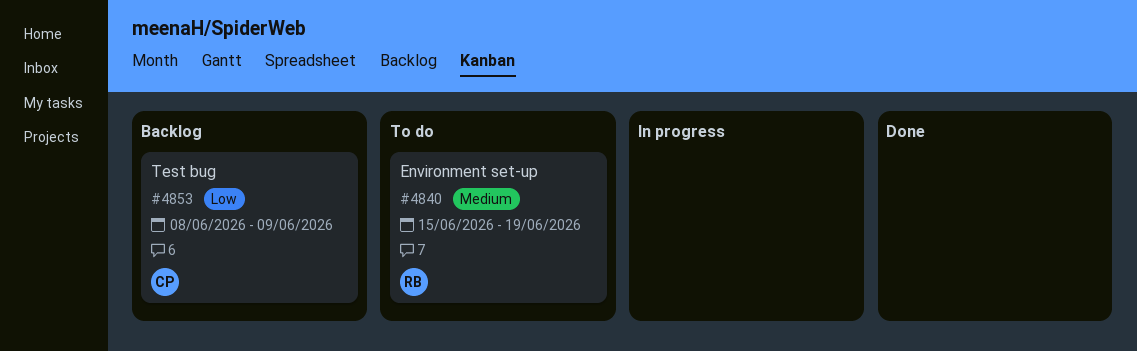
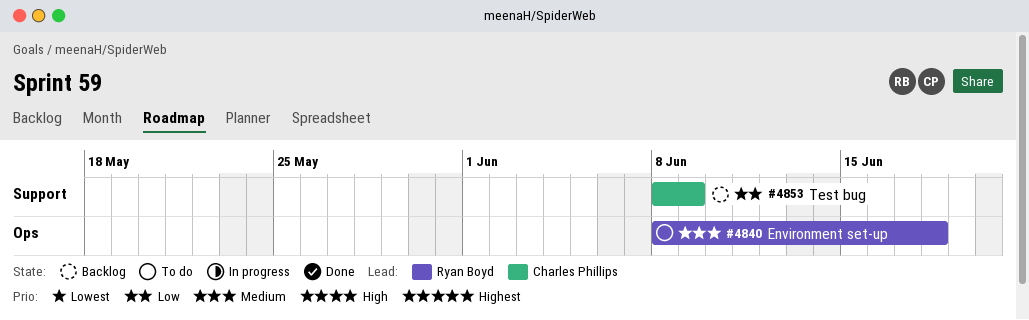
#4840, start: Jun 15 -> Jun 8
#4840, due: Jun 19 -> Jun 18

